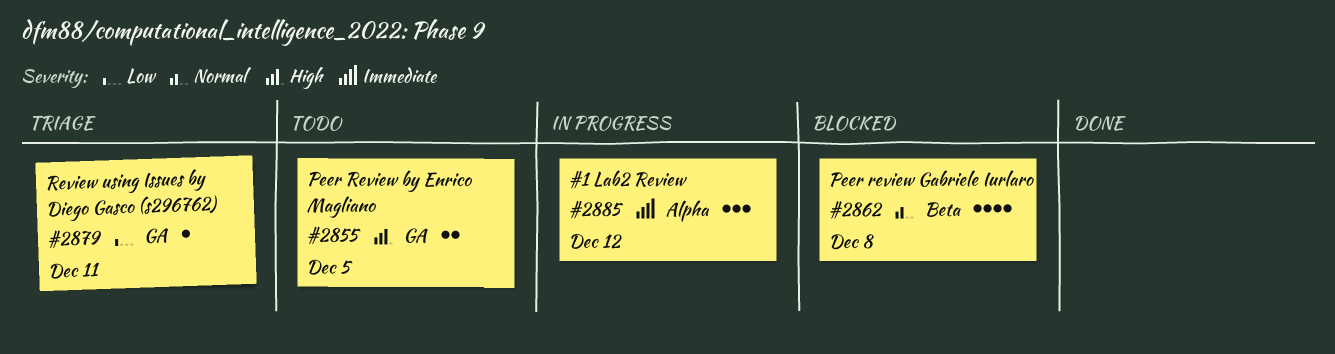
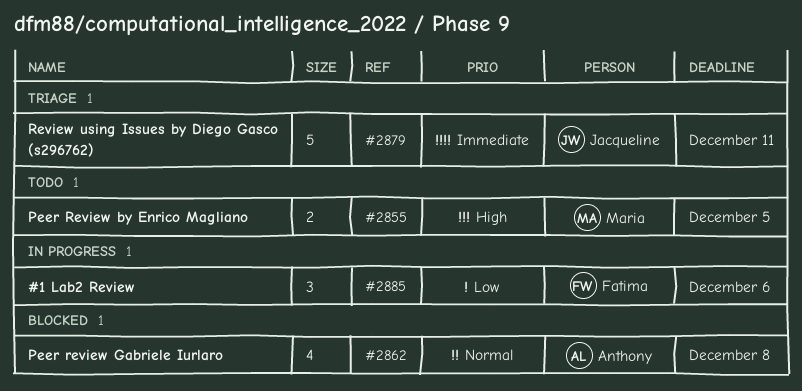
#2879, priority: Low -> Immediate
#2879, estimate: 1 -> 5
#2885, priority: Immediate -> Low
#2885, due: Dec 12 -> Dec 6

